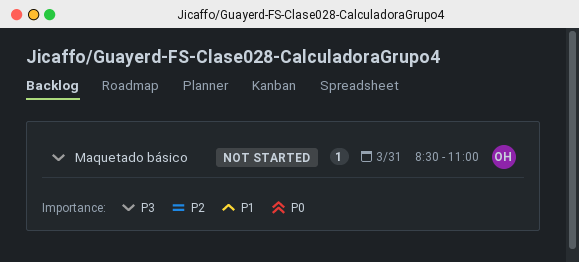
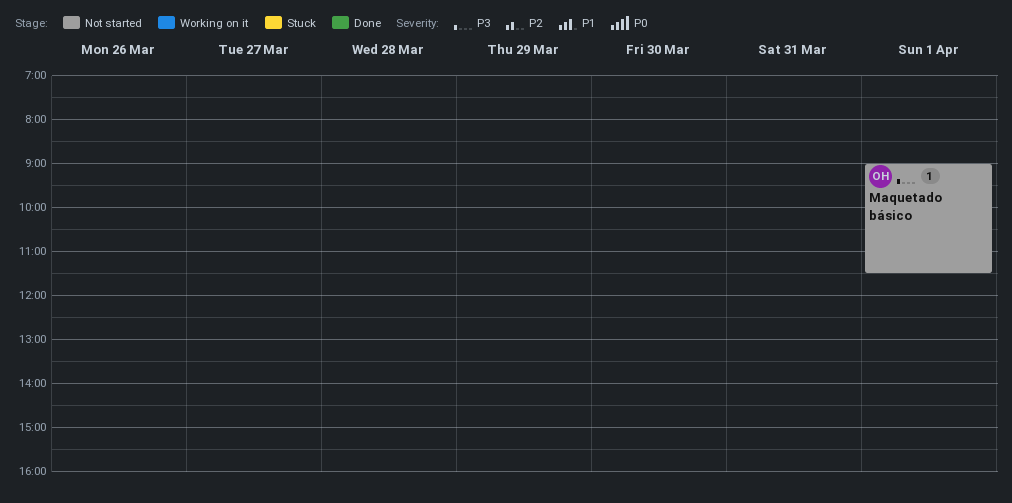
Maquetado básico, day: Mar 31 -> Apr 1
Maquetado básico, begins: 08:30 -> 09:00
Maquetado básico, ends: 11:00 -> 11:30

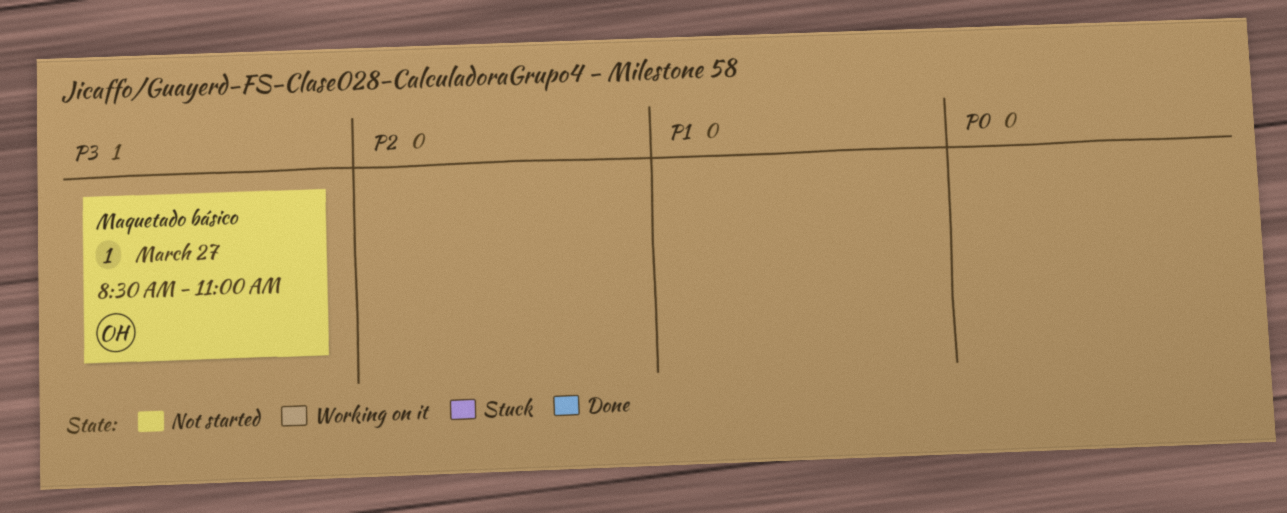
Maquetado básico, day: Apr 1 -> Mar 27
Maquetado básico, begins: 09:00 -> 08:30
Maquetado básico, ends: 11:30 -> 11:00

